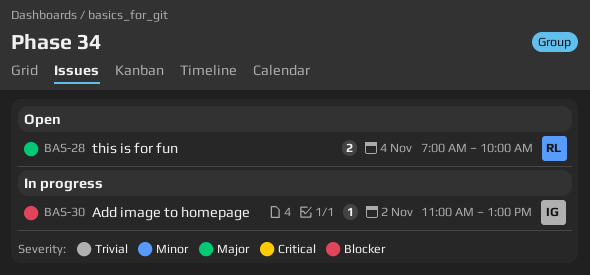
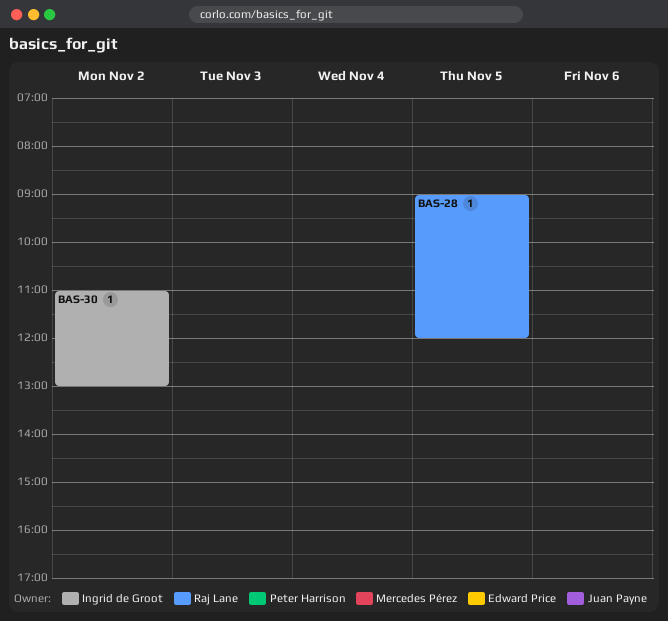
BAS-28, estimate: 2 -> 1
BAS-28, day: Nov 4 -> Nov 5
BAS-28, begins: 07:00 -> 09:00
BAS-28, ends: 10:00 -> 12:00

